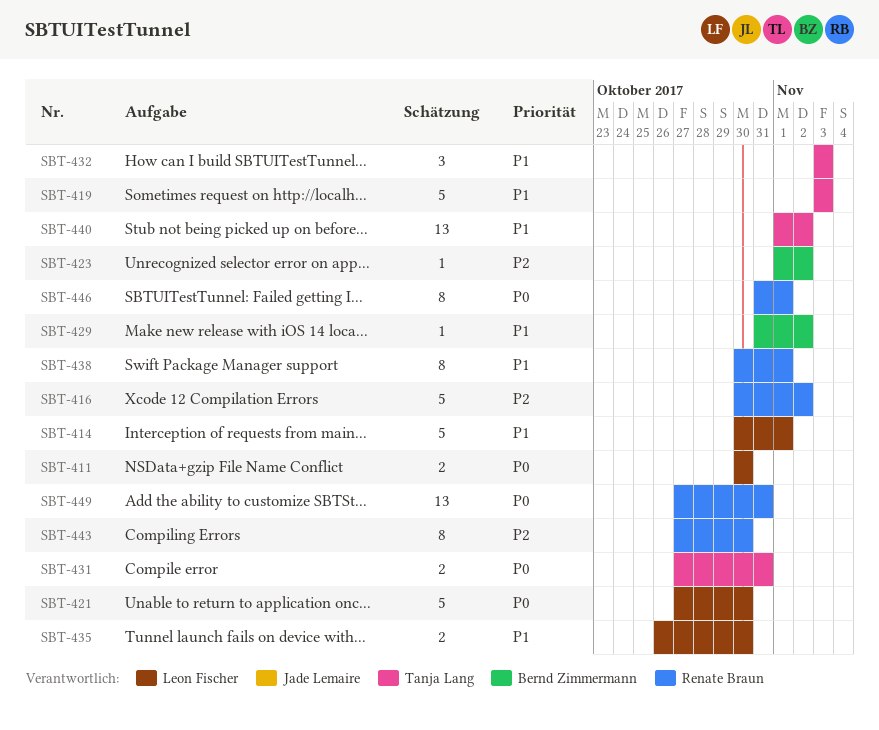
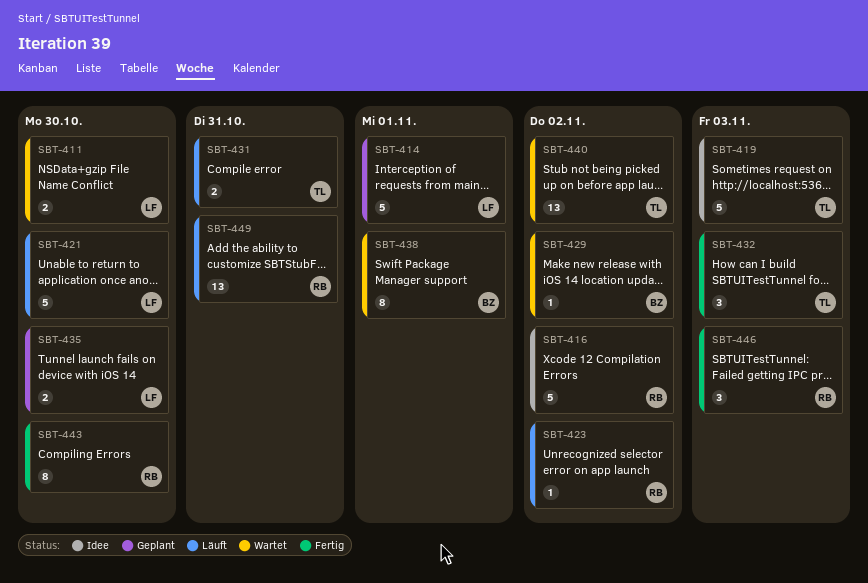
SBT-423, owner: Bernd Zimmermann -> Renate Braun
SBT-438, owner: Renate Braun -> Bernd Zimmermann
SBT-446, estimate: 8 -> 3
SBT-446, due: Nov 1 -> Nov 3

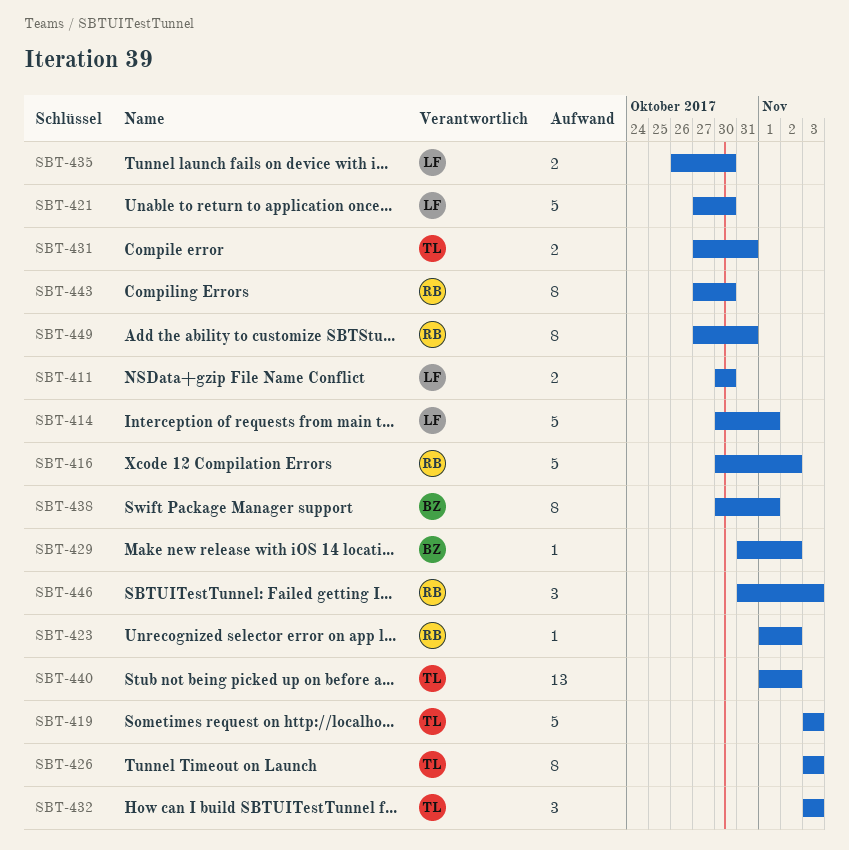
SBT-426: none -> present
SBT-449, estimate: 13 -> 8

